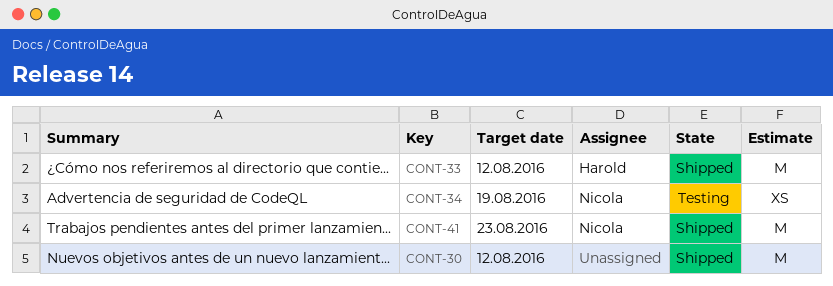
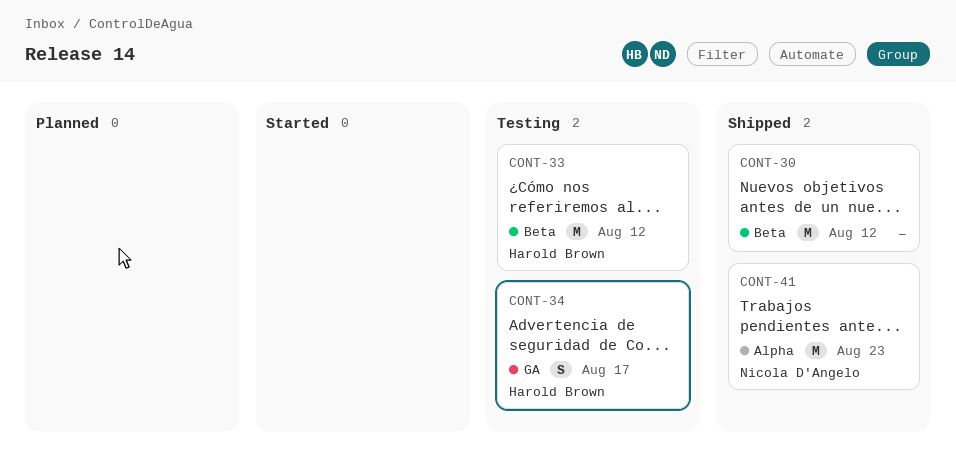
CONT-33, status: Shipped -> Testing
CONT-34, owner: Nicola D'Angelo -> Harold Brown
CONT-34, estimate: XS -> S
CONT-34, due: Aug 19 -> Aug 17

